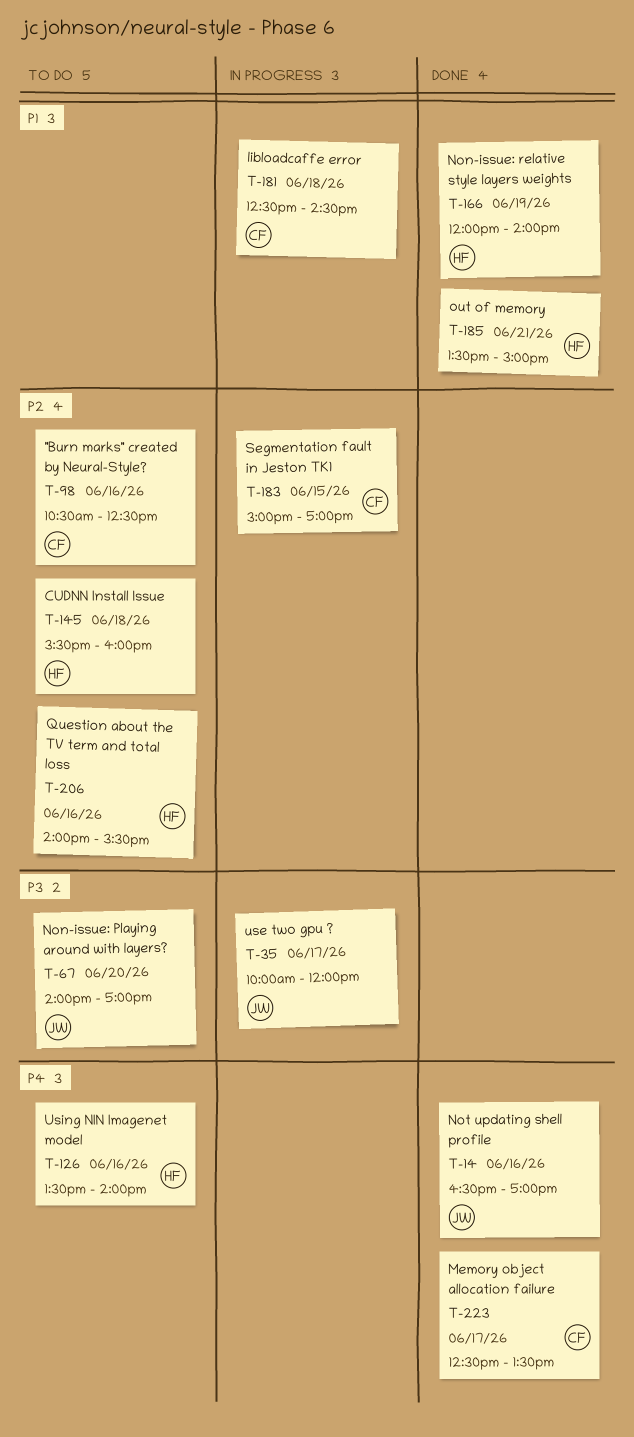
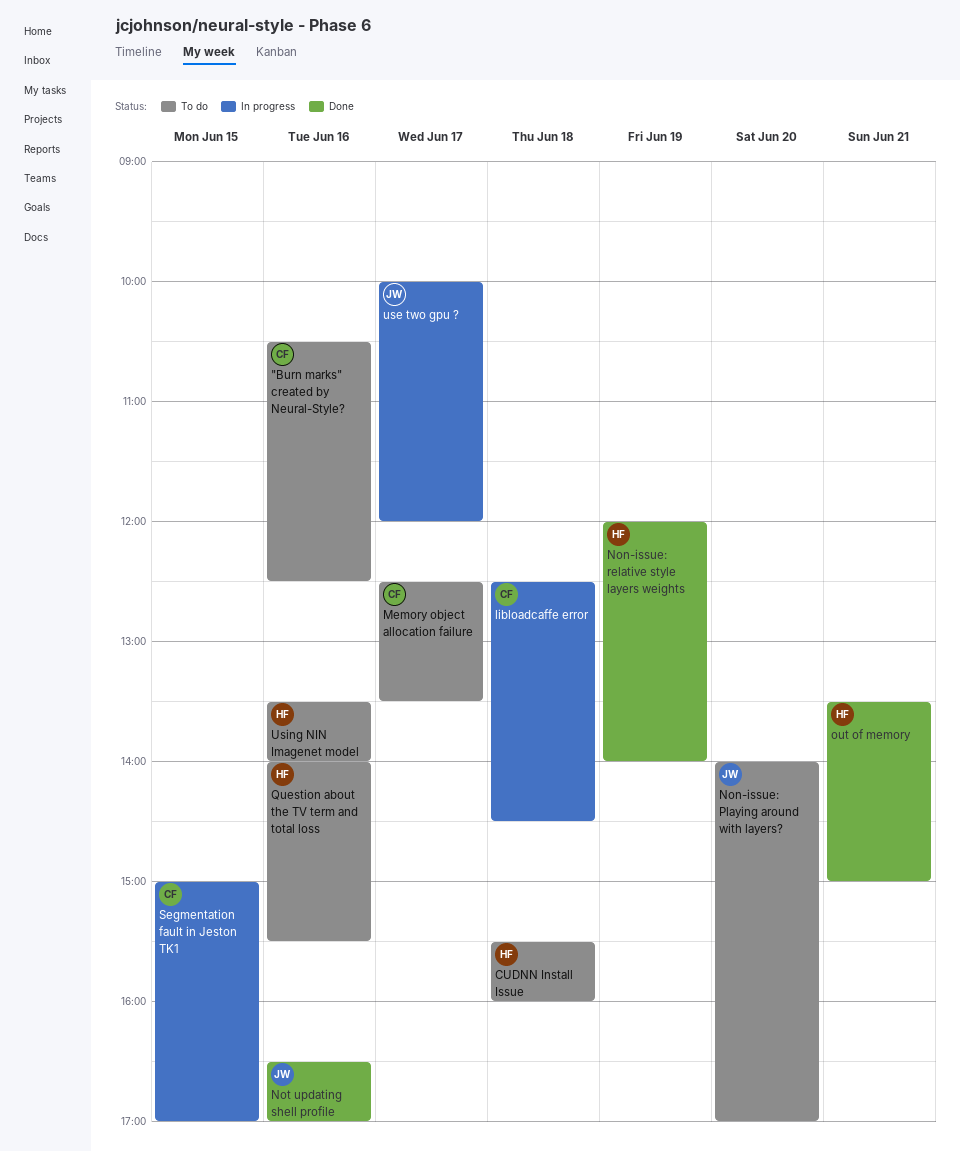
Memory object allocation failure, status: Done -> To do

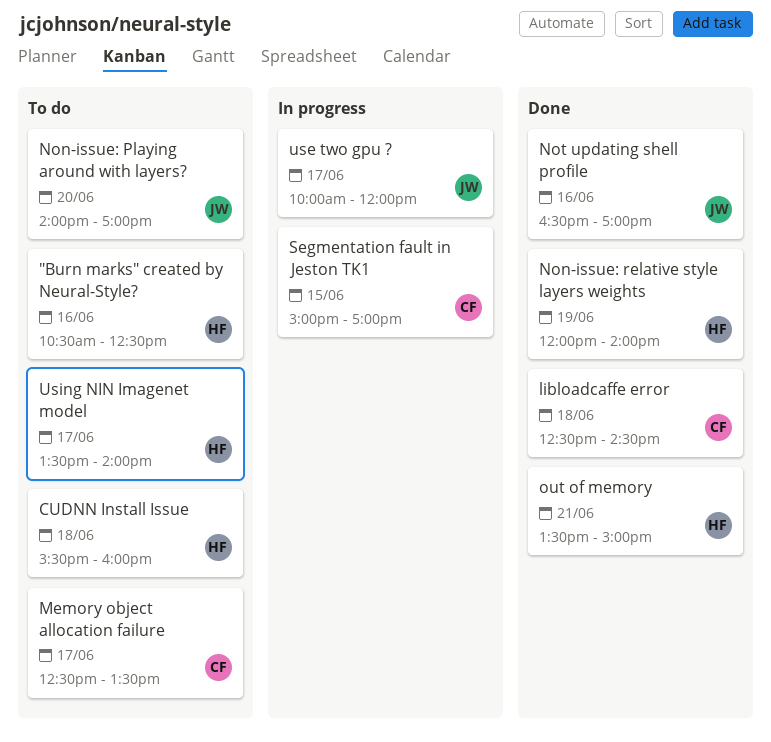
"Burn marks" created by Neural-Style?, owner: CF -> HF
libloadcaffe error, status: In progress -> Done
Question about the TV term and total loss: present -> none
Using NIN Imagenet model, day: Jun 16 -> Jun 17

